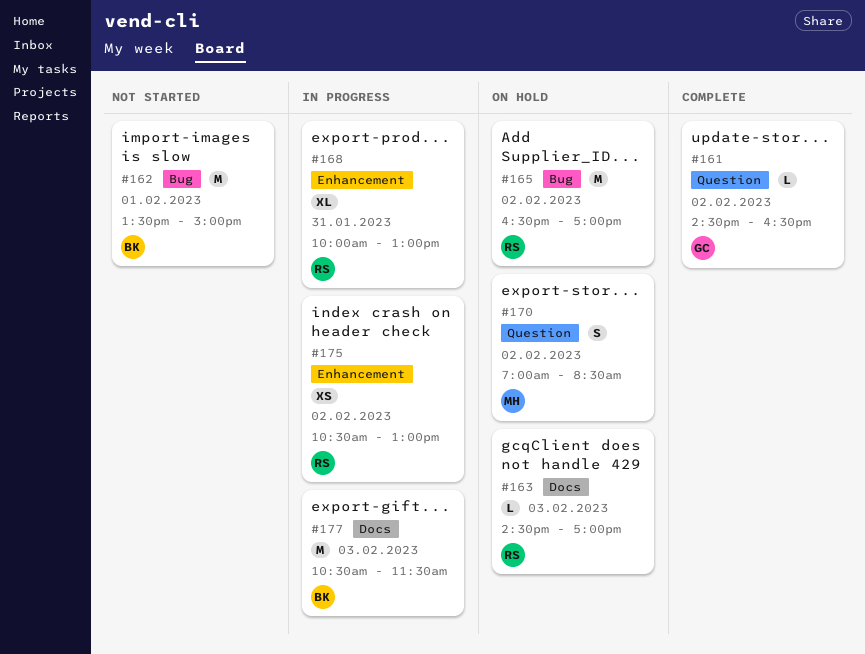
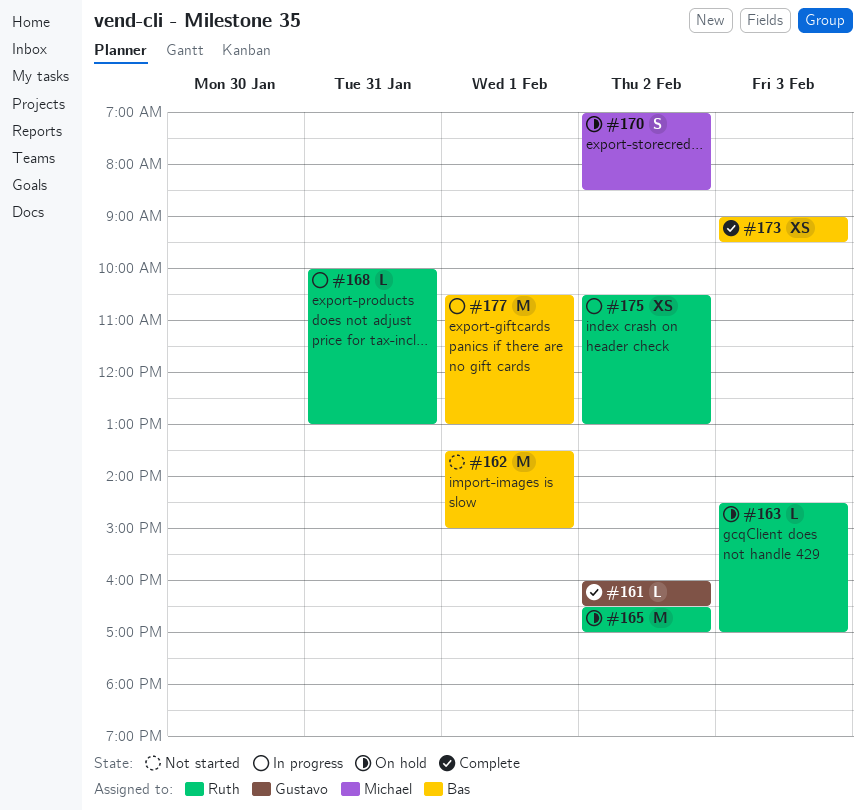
#161, begins: 14:30 -> 16:00
#168, estimate: XL -> L
#173: none -> present
#177, day: Feb 3 -> Feb 1
#177, ends: 11:30 -> 13:00

